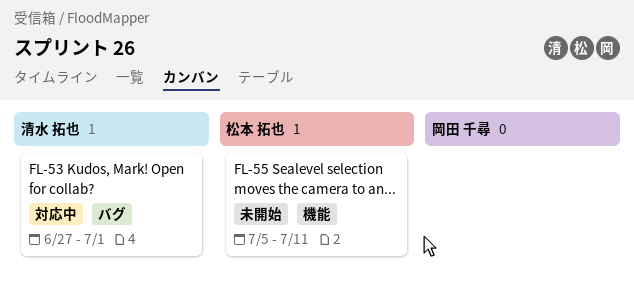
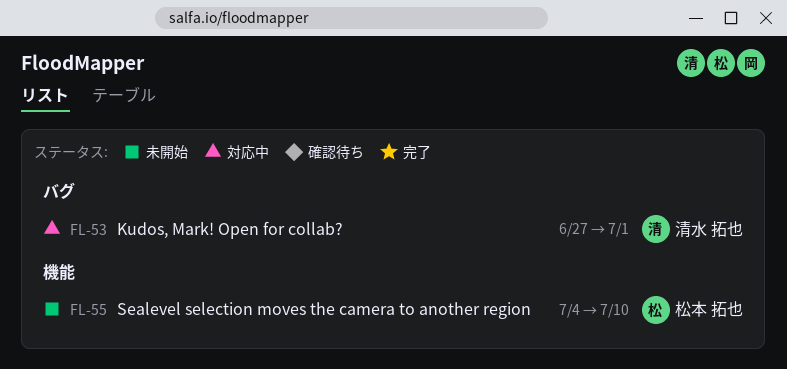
FL-55, start: Jul 5 -> Jul 4
FL-55, due: Jul 11 -> Jul 10

